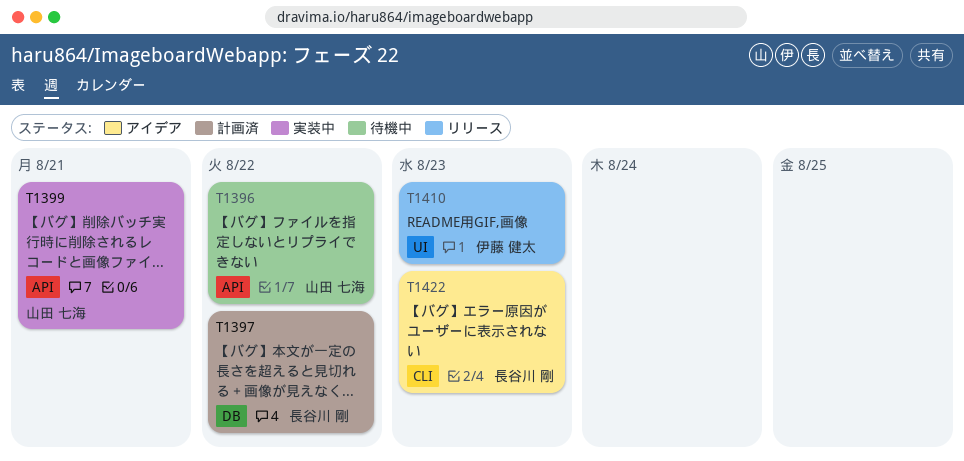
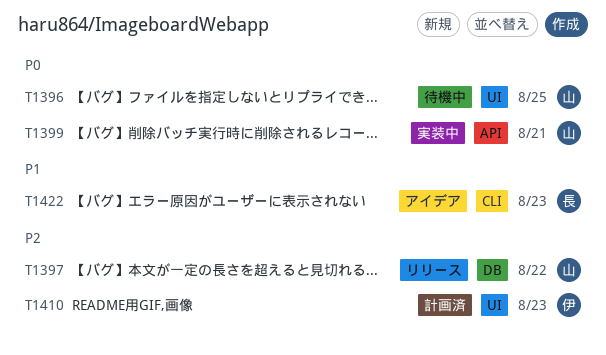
T1396, label: API -> UI
T1396, due: Aug 22 -> Aug 25
T1397, status: 計画済 -> リリース
T1397, owner: 長谷川 剛 -> 山田 七海
T1410, status: リリース -> 計画済

